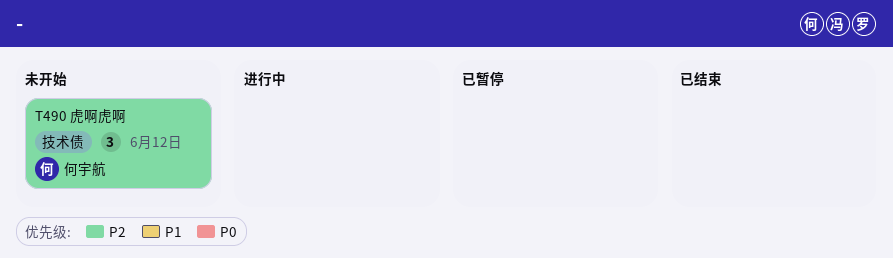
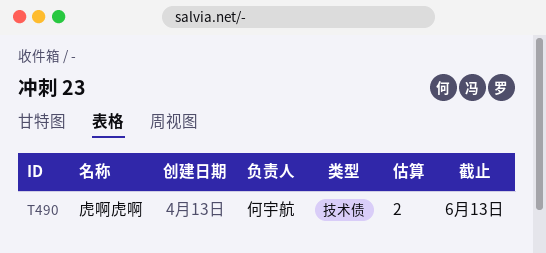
T490, estimate: 3 -> 2
T490, due: Jun 12 -> Jun 13

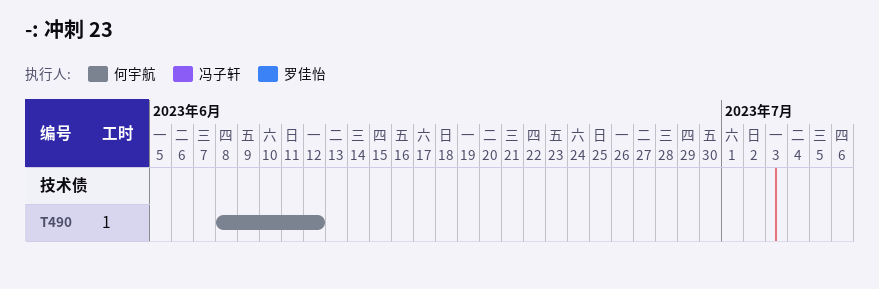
T490, estimate: 2 -> 1
T490, due: Jun 13 -> Jun 12

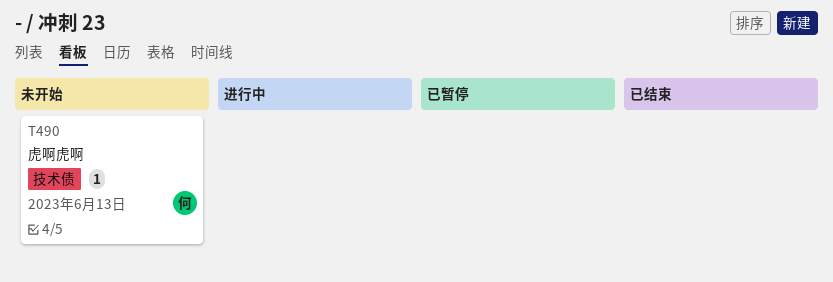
T490, due: Jun 12 -> Jun 13

